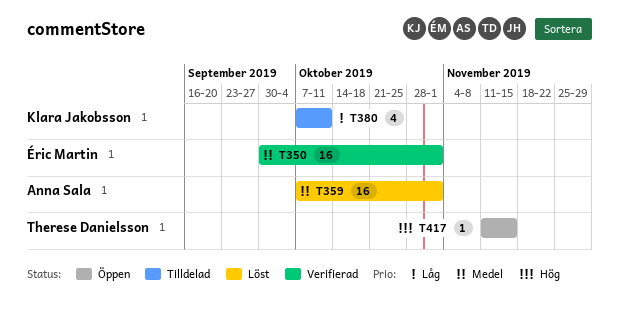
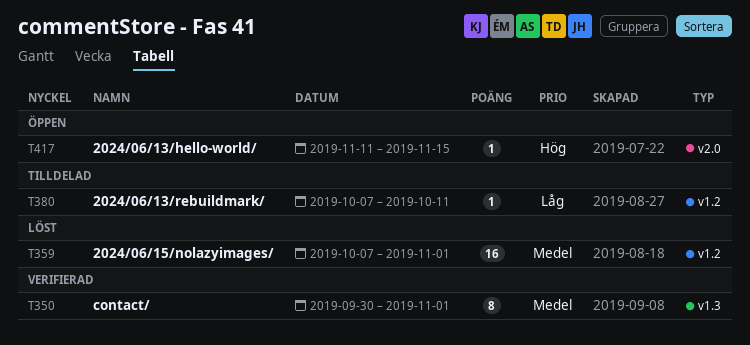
T350, estimate: 16 -> 8
T380, estimate: 4 -> 1

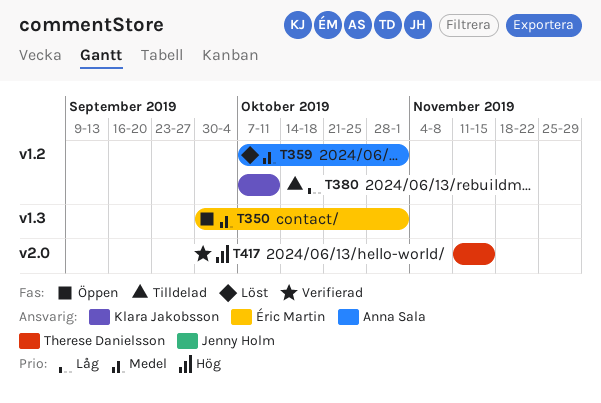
T350, status: Verifierad -> Öppen
T417, status: Öppen -> Verifierad

